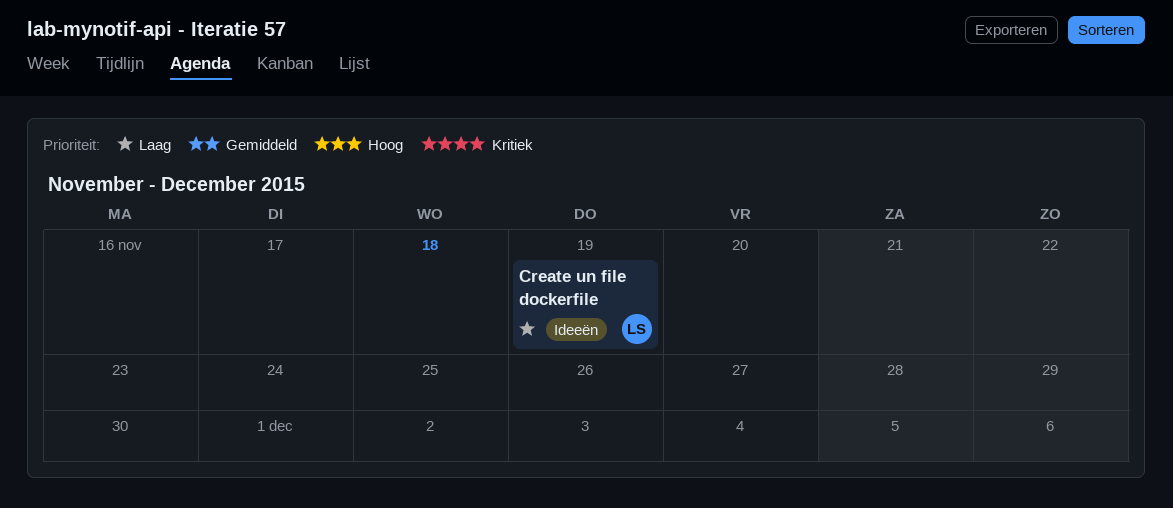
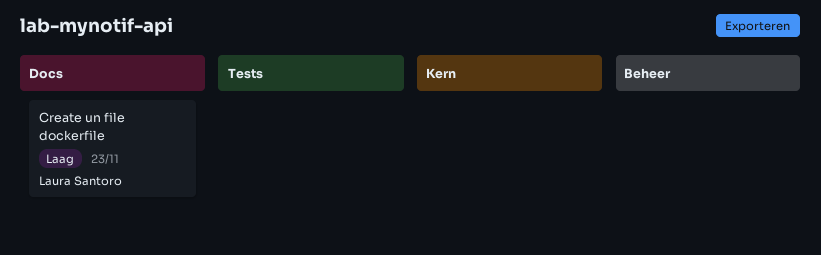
Create un file dockerfile, due: Nov 19 -> Nov 23

